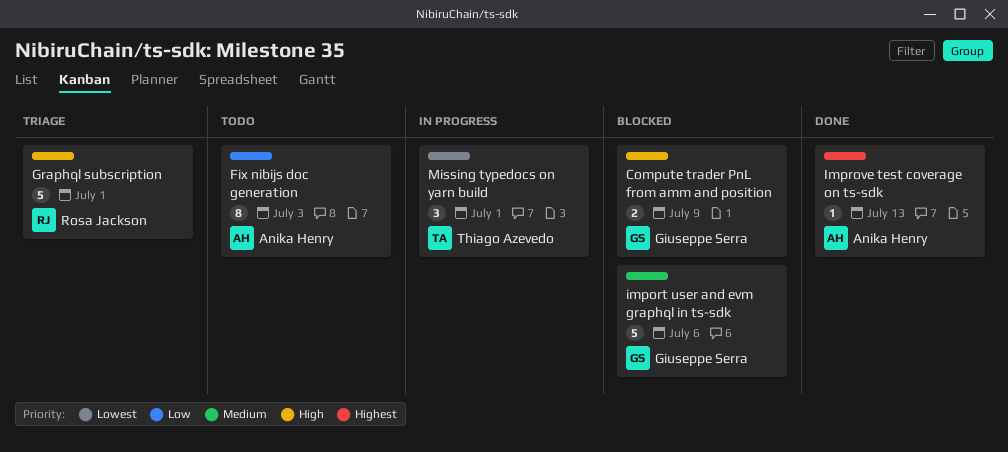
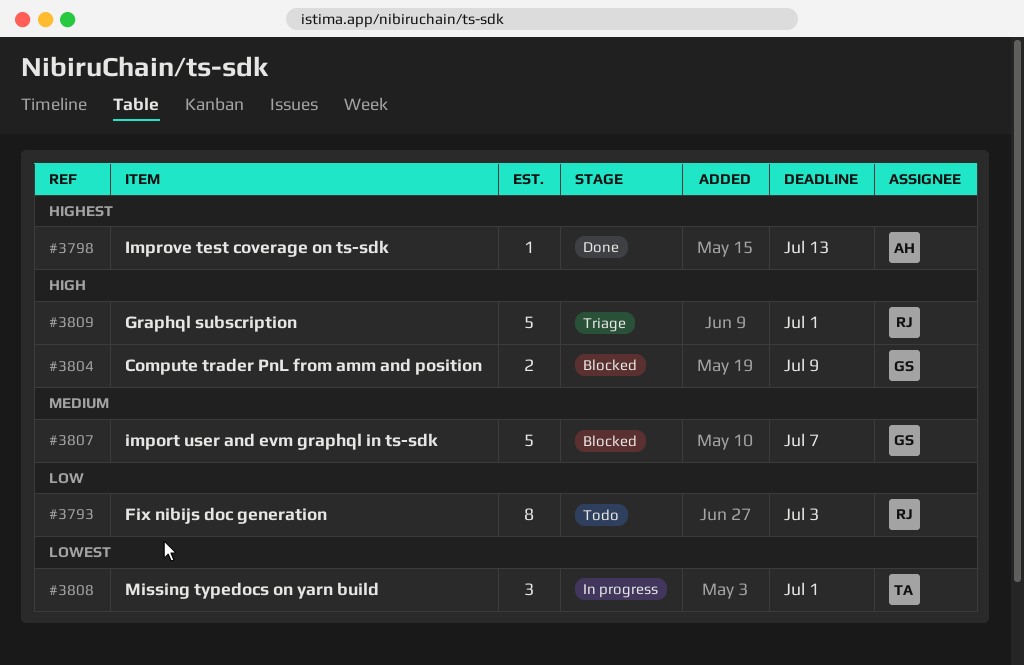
Fix nibijs doc generation, owner: Anika Henry -> Rosa Jackson
import user and evm graphql in ts-sdk, due: Jul 6 -> Jul 7

